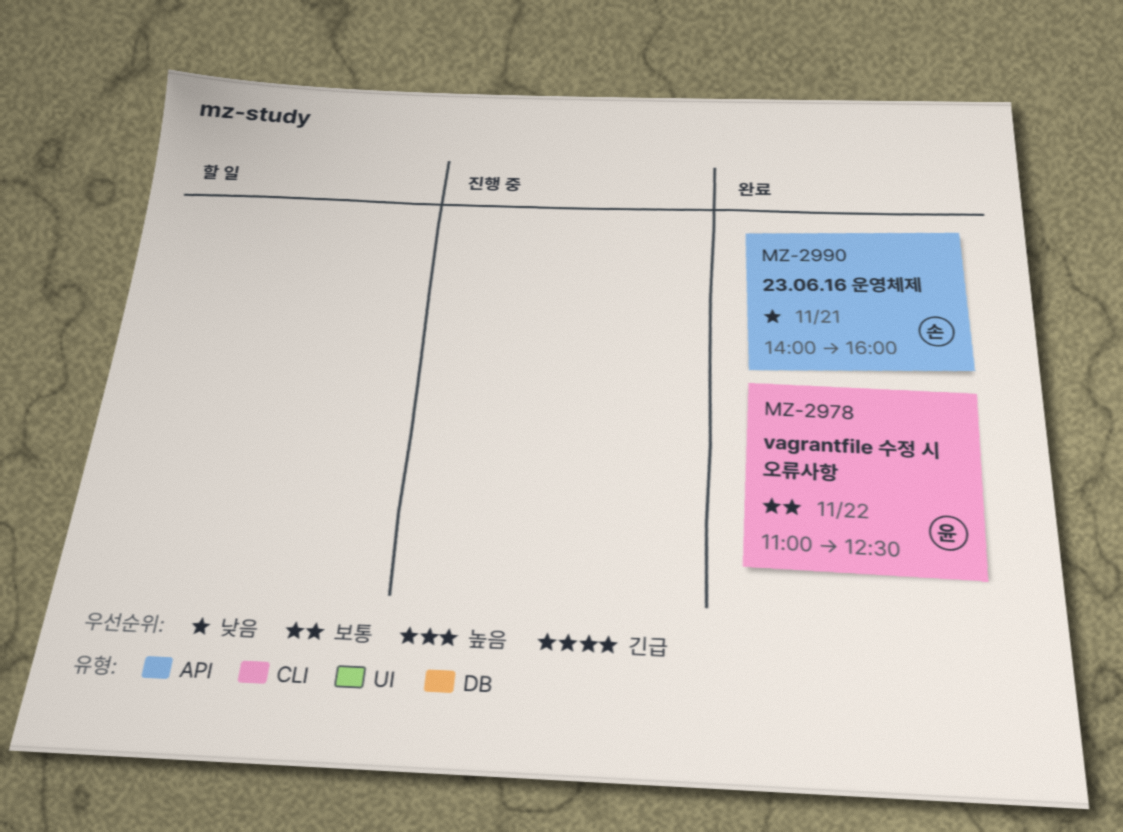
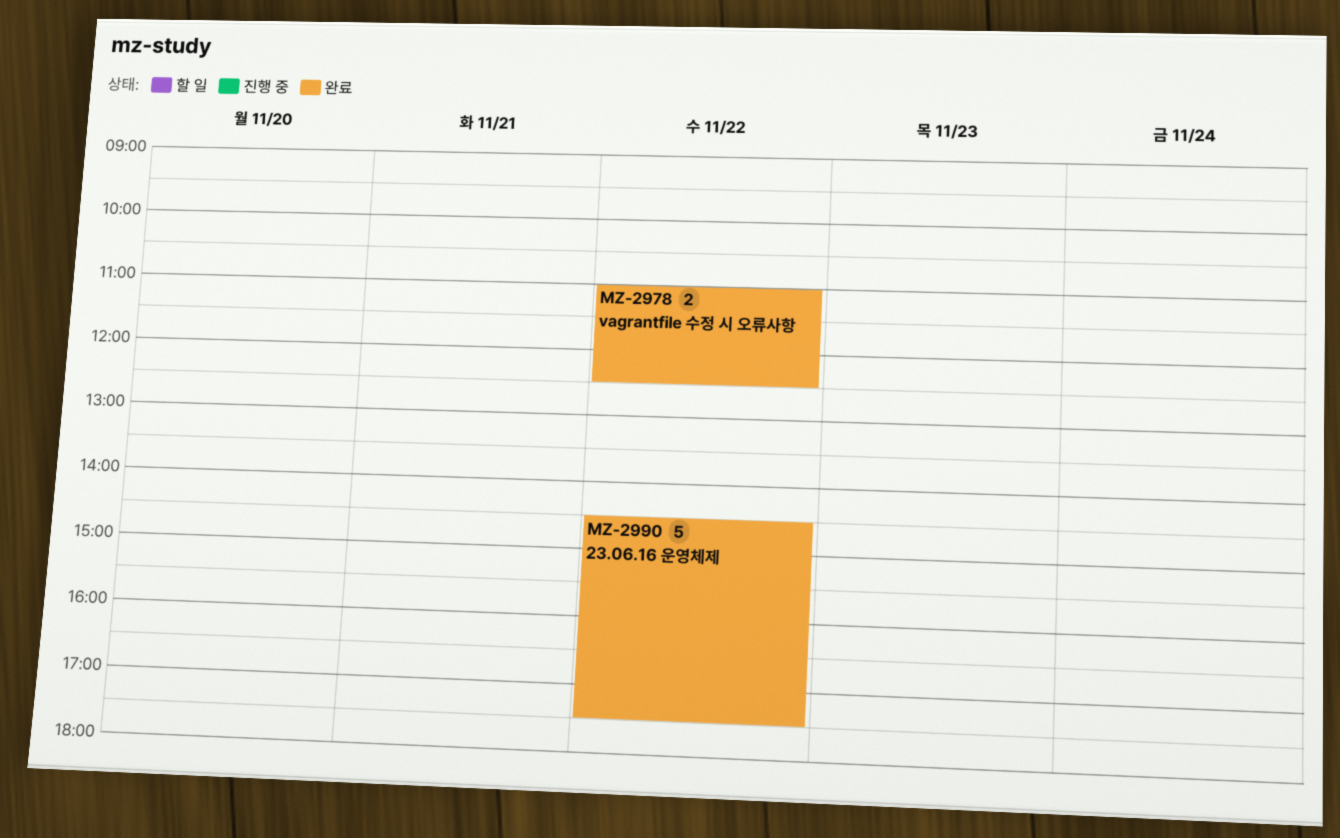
MZ-2990, day: Nov 21 -> Nov 22
MZ-2990, begins: 14:00 -> 14:30
MZ-2990, ends: 16:00 -> 17:30

